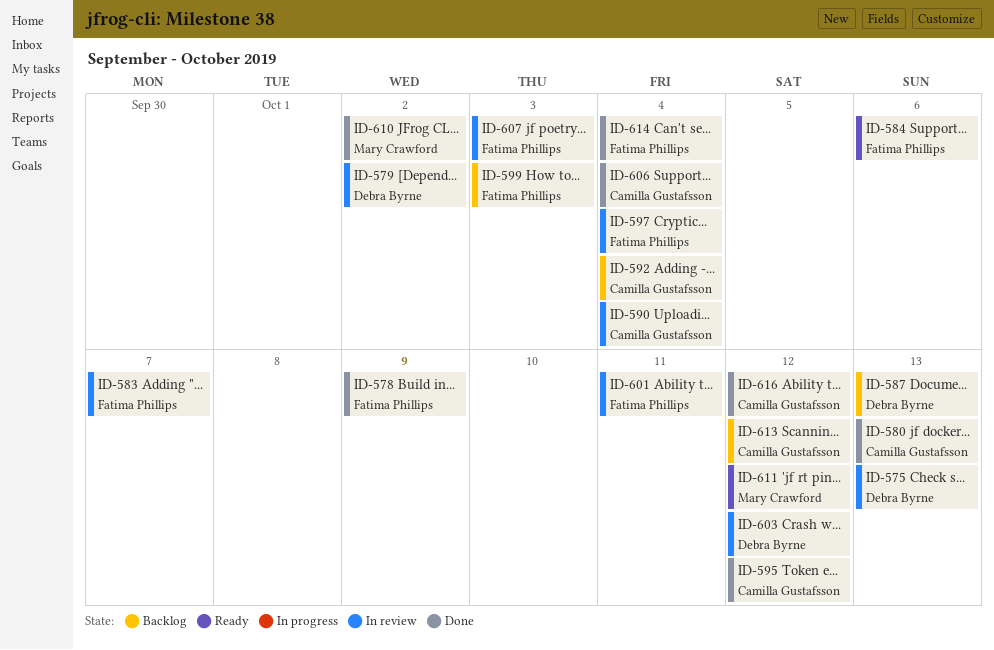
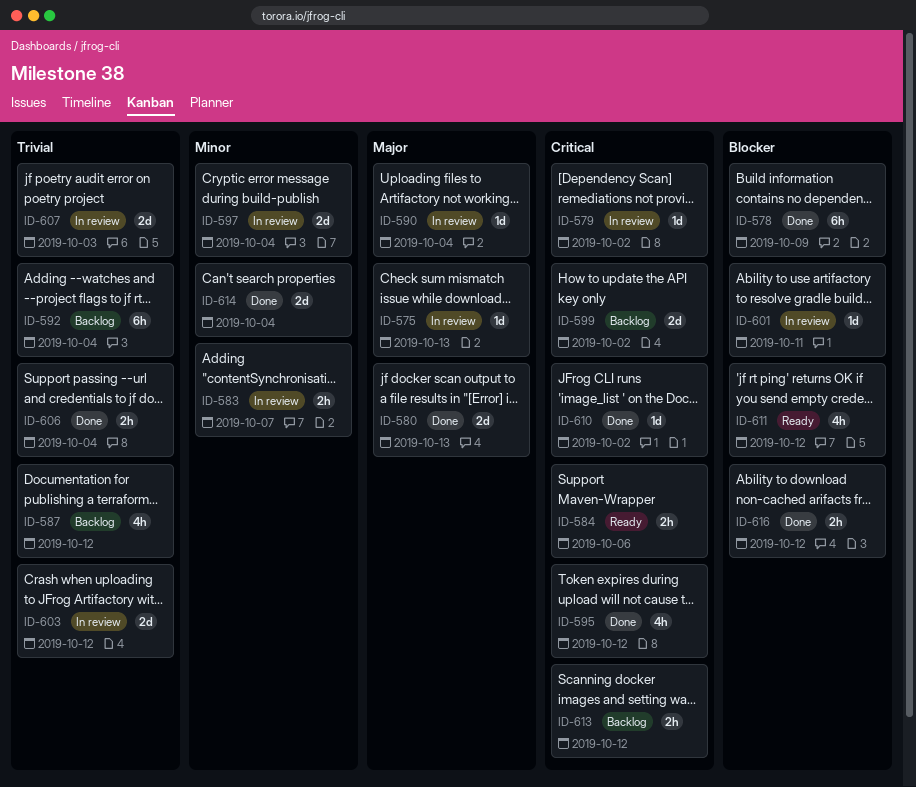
ID-587, due: Oct 13 -> Oct 12
ID-599, due: Oct 3 -> Oct 2

